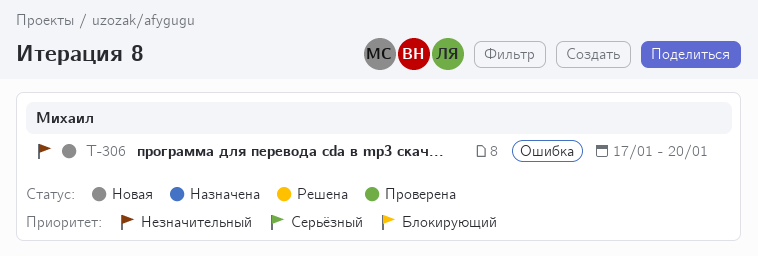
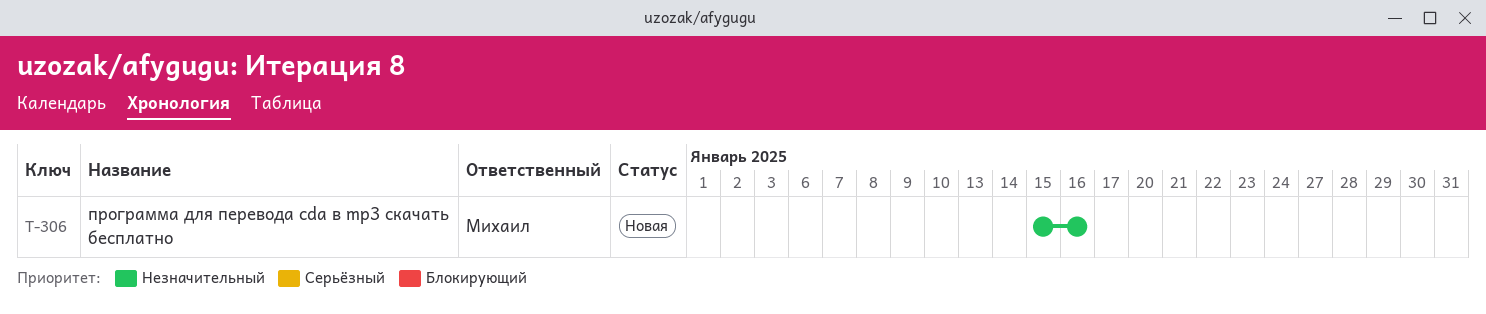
T-306, start: Jan 17 -> Jan 15
T-306, due: Jan 20 -> Jan 16

